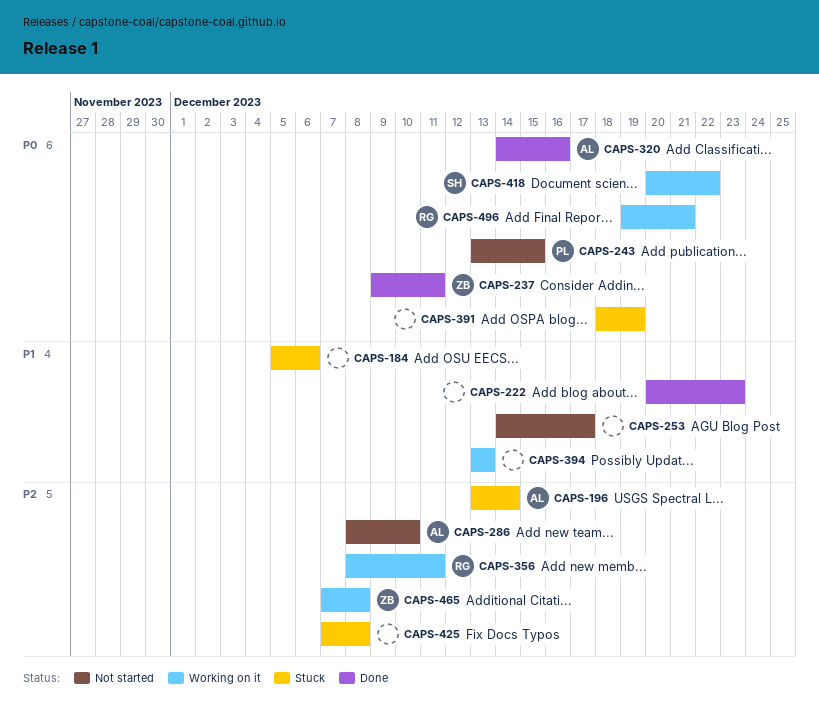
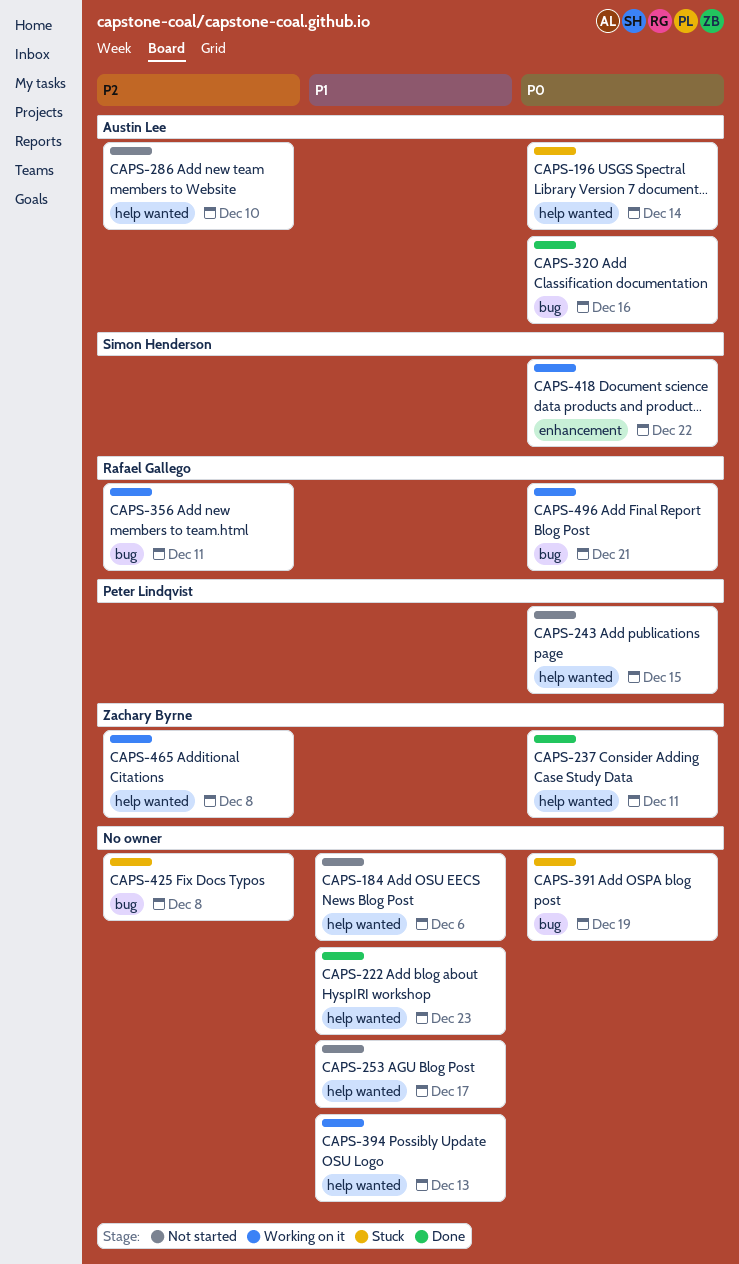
CAPS-184, status: Stuck -> Not started
CAPS-196, priority: P2 -> P0

